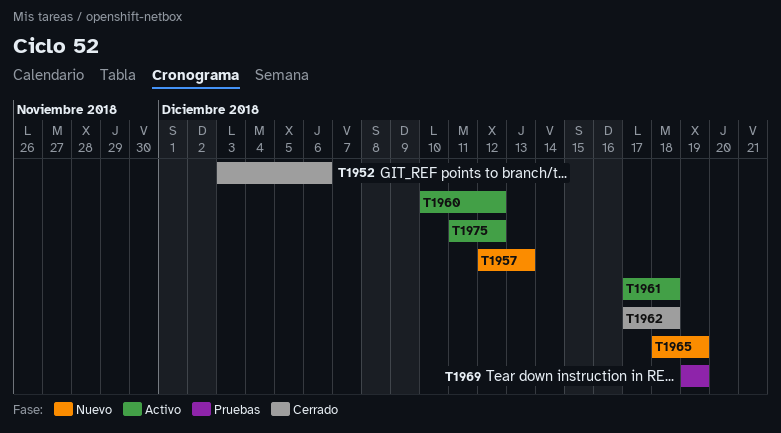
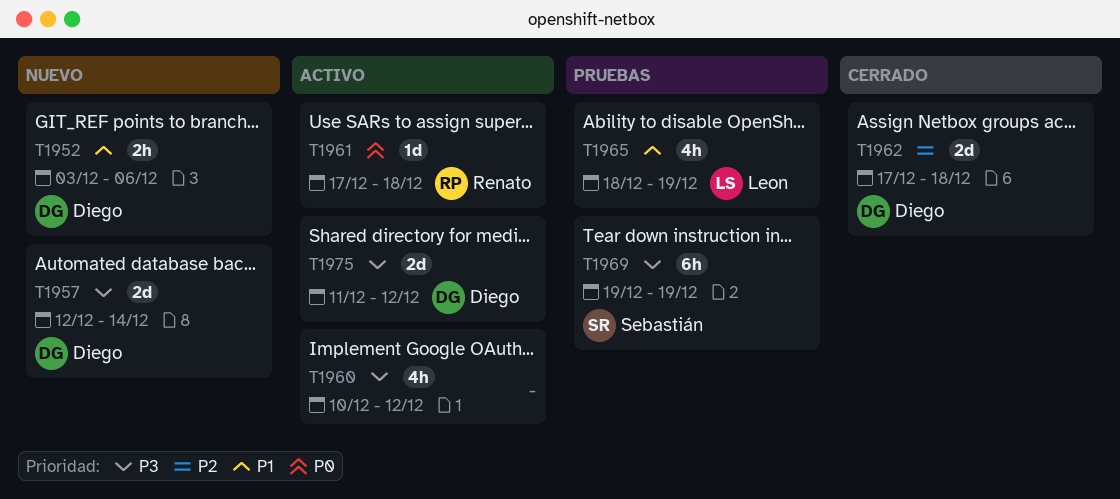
T1952, status: Cerrado -> Nuevo
T1957, due: Dec 13 -> Dec 14
T1965, status: Nuevo -> Pruebas

